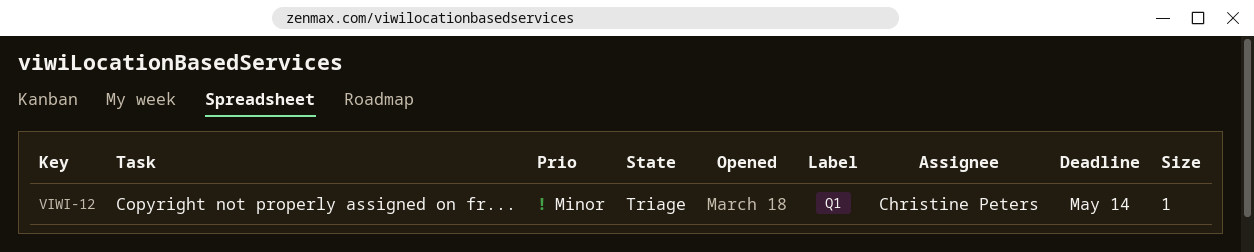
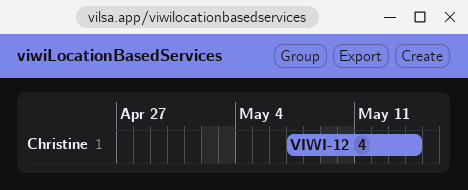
VIWI-12, estimate: 1 -> 4

